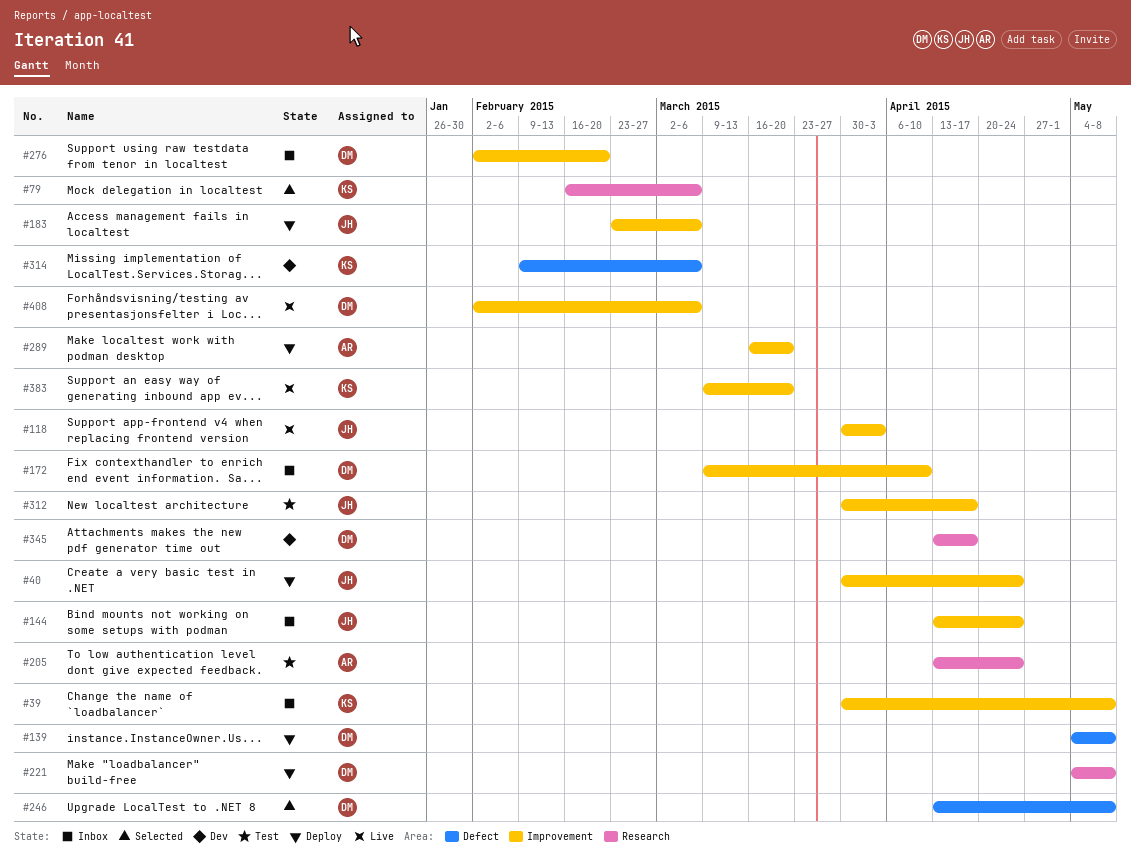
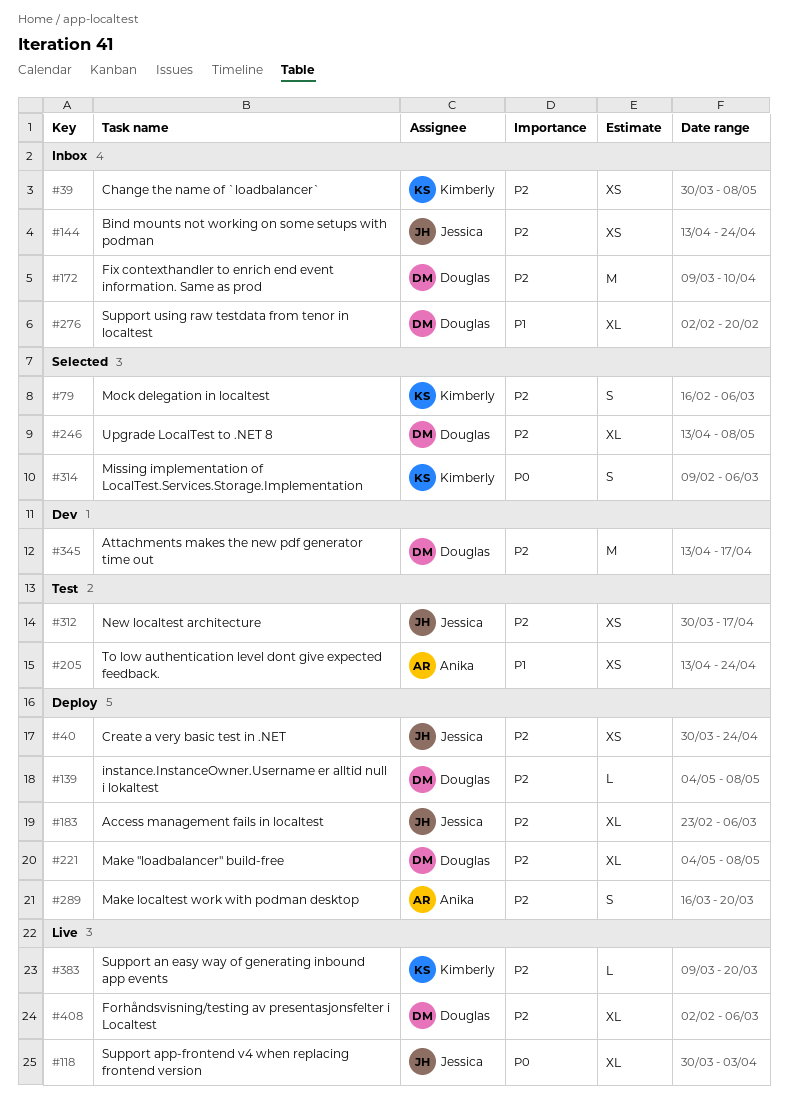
#314, status: Dev -> Selected

